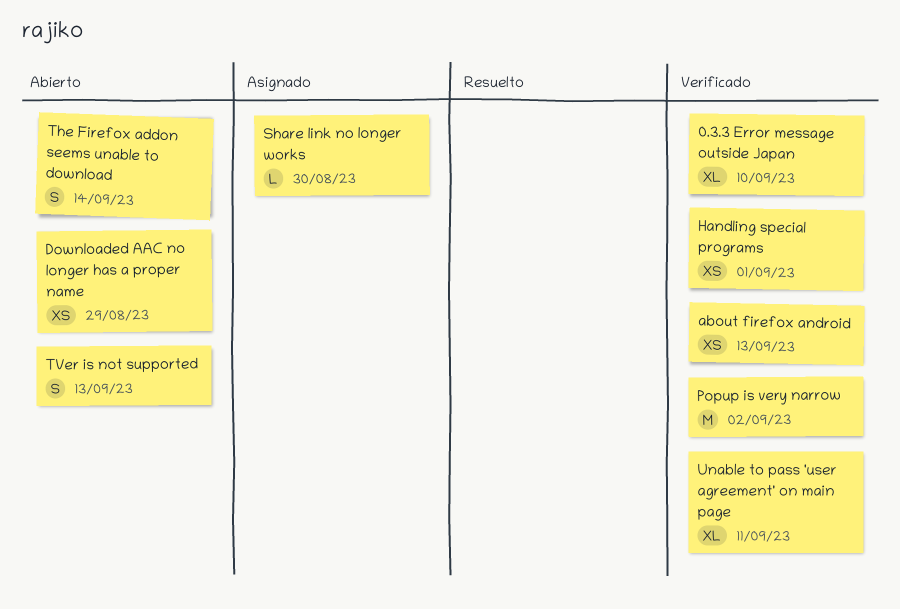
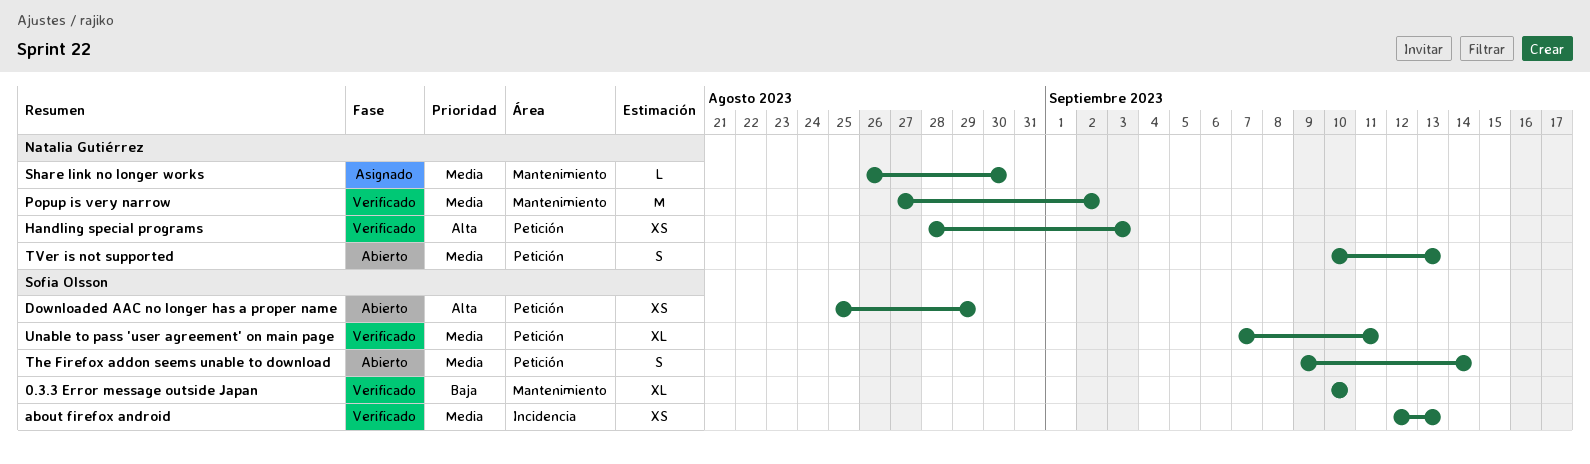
Handling special programs, due: Sep 1 -> Sep 3

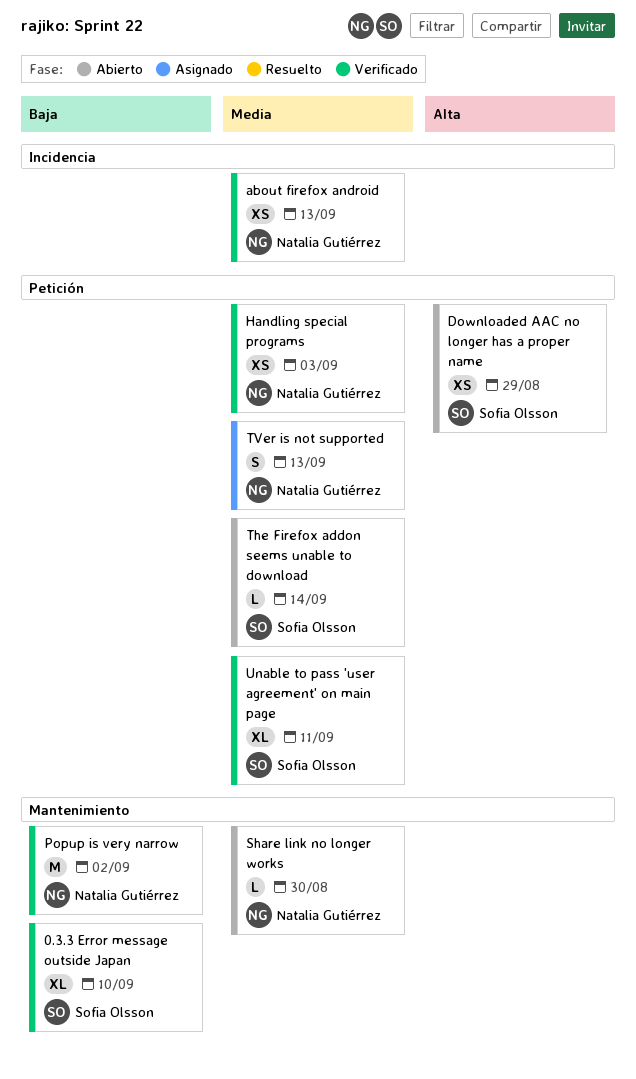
about firefox android, owner: Sofia Olsson -> Natalia Gutiérrez
Handling special programs, priority: Alta -> Media
Popup is very narrow, priority: Media -> Baja
Share link no longer works, status: Asignado -> Abierto
The Firefox addon seems unable to download, estimate: S -> L
TVer is not supported, status: Abierto -> Asignado

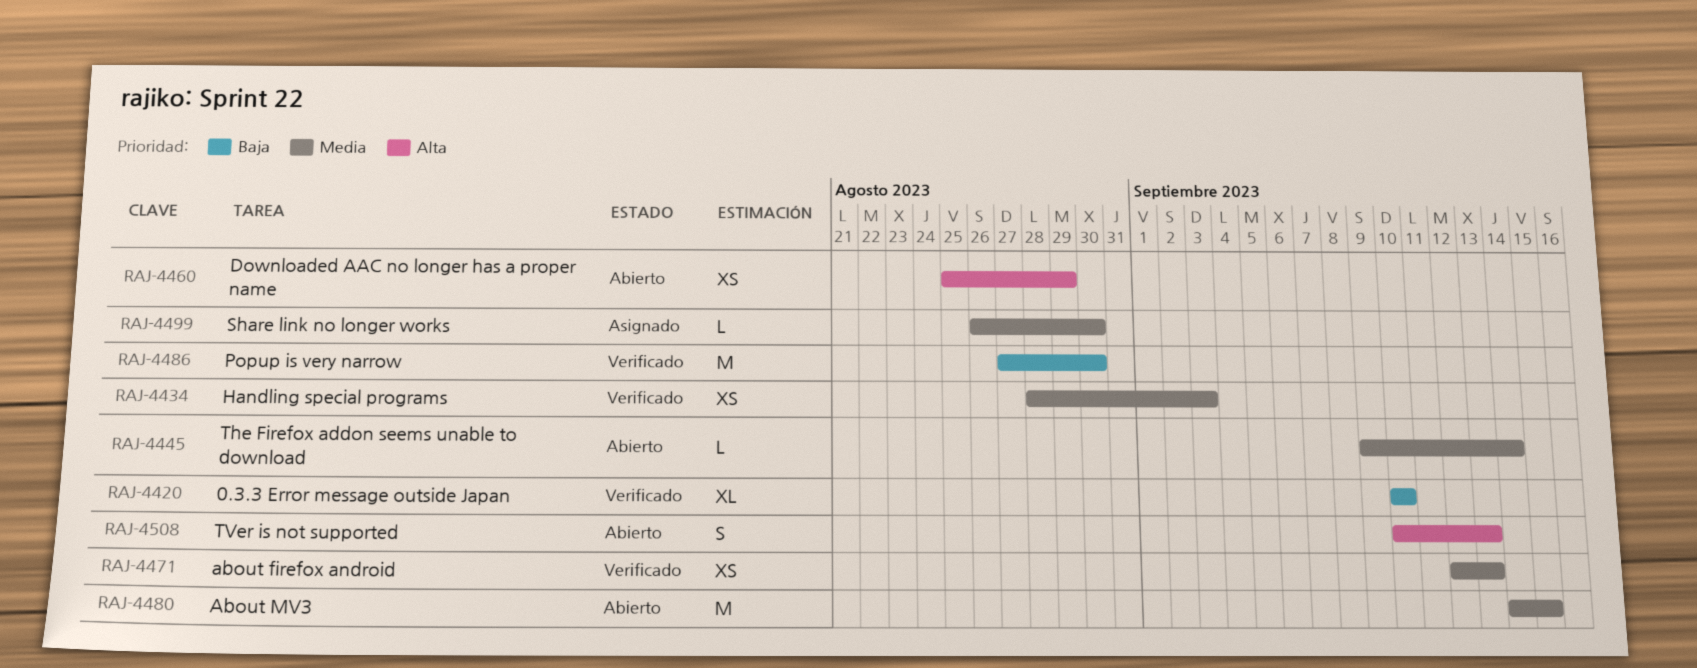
About MV3: none -> present
Popup is very narrow, due: Sep 2 -> Aug 30
Share link no longer works, status: Abierto -> Asignado
TVer is not supported, status: Asignado -> Abierto
TVer is not supported, priority: Media -> Alta
Unable to pass 'user agreement' on main page: present -> none

